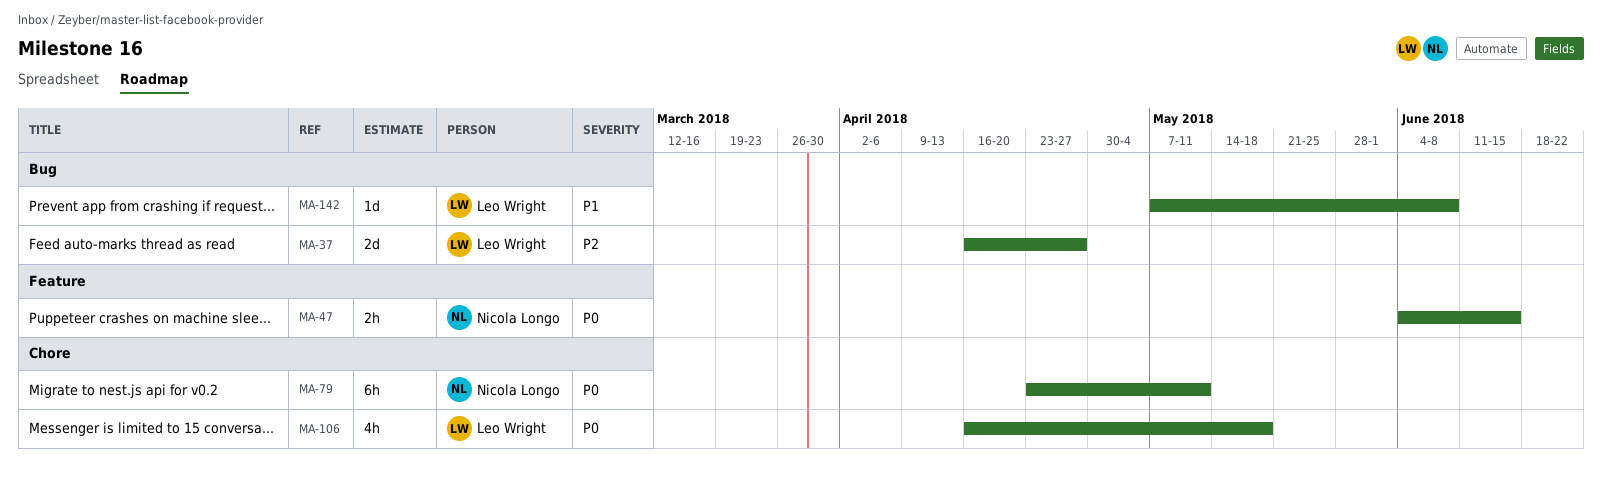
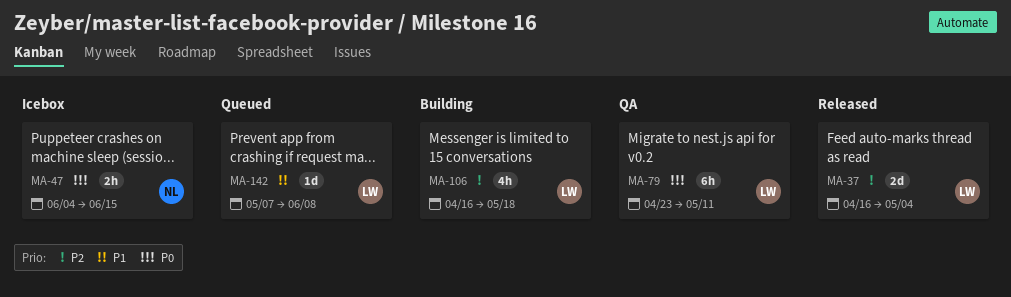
MA-37, due: Apr 27 -> May 4
MA-79, owner: Nicola Longo -> Leo Wright
MA-106, priority: P0 -> P2

